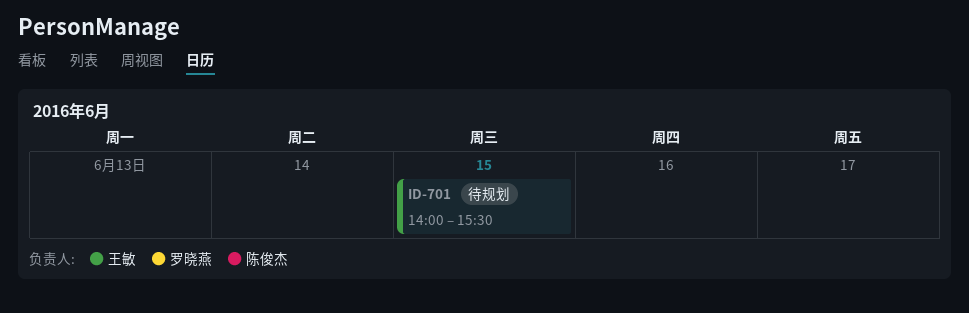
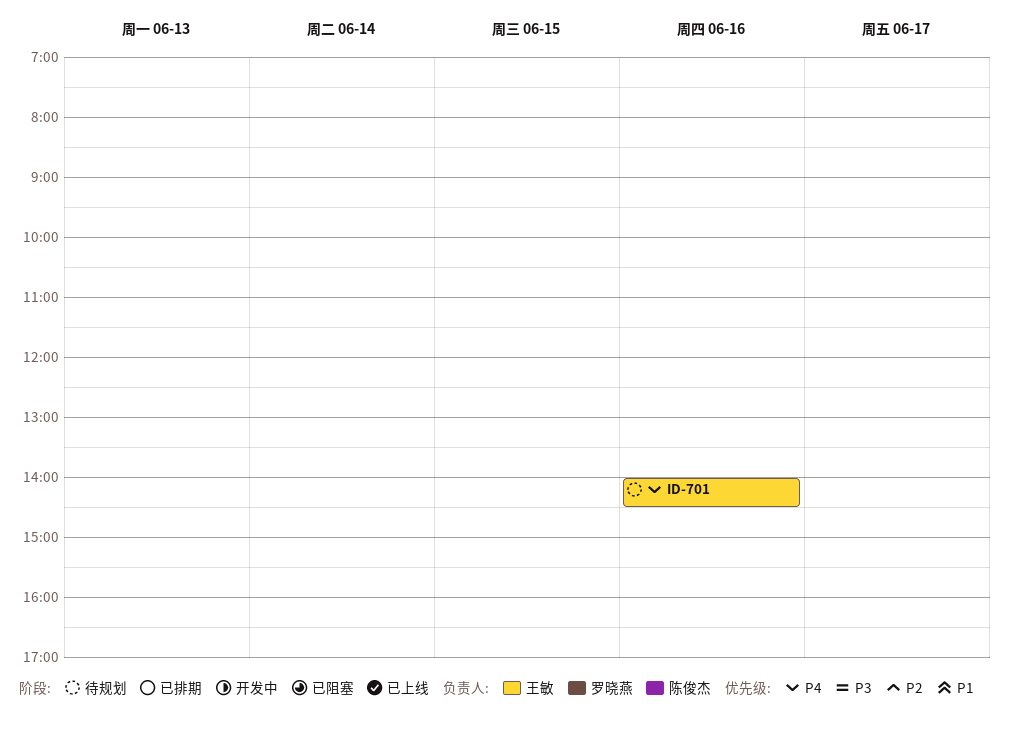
ID-701, day: Jun 15 -> Jun 16
ID-701, ends: 15:30 -> 14:30

